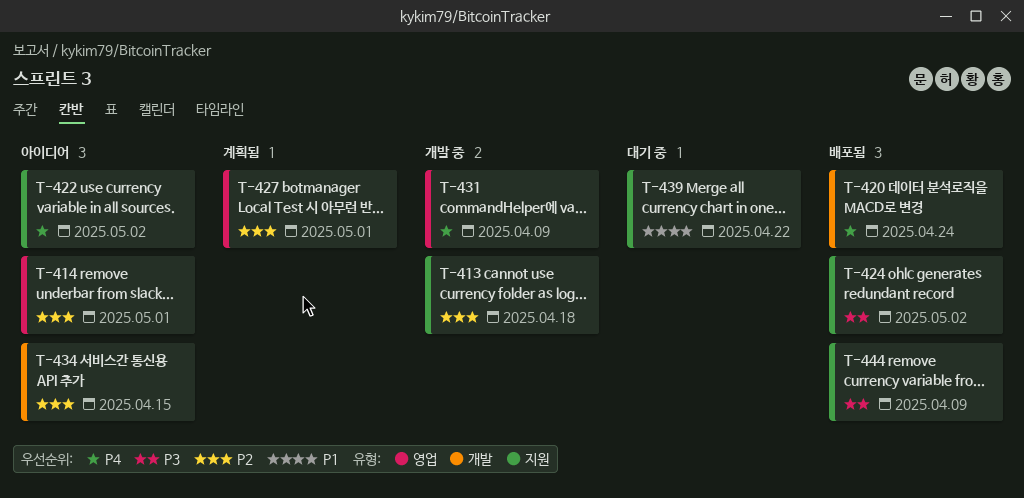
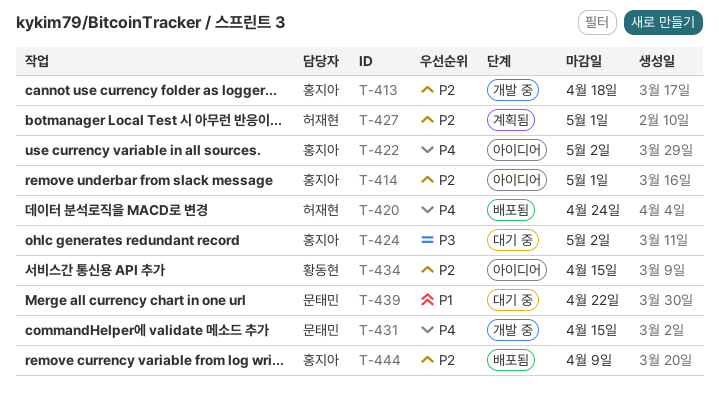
T-424, status: 배포됨 -> 대기 중
T-431, due: Apr 9 -> Apr 15
T-444, priority: P3 -> P2

